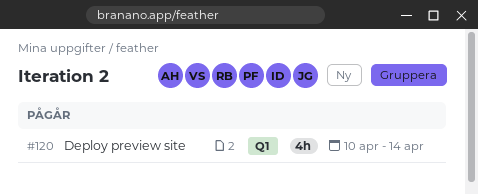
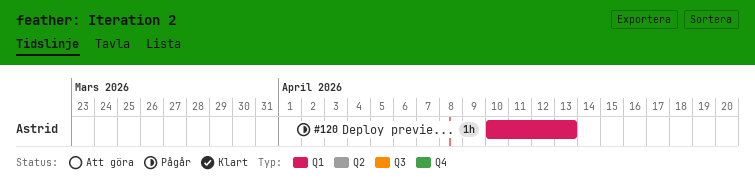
#120, estimate: 4h -> 1h
#120, due: Apr 14 -> Apr 13

